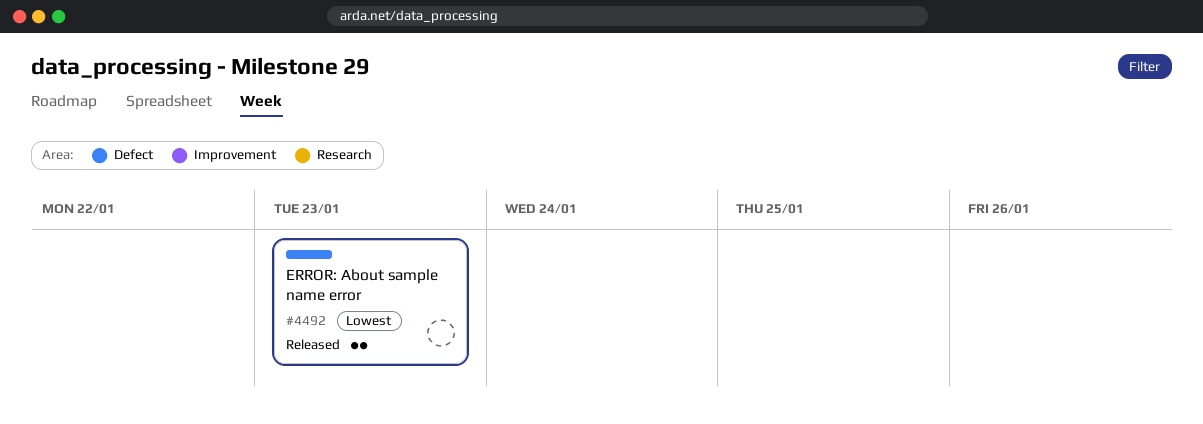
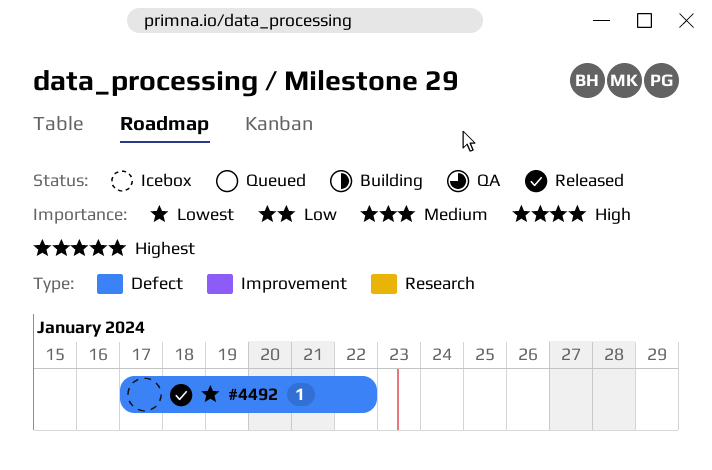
#4492, estimate: 2 -> 1
#4492, due: Jan 23 -> Jan 22

